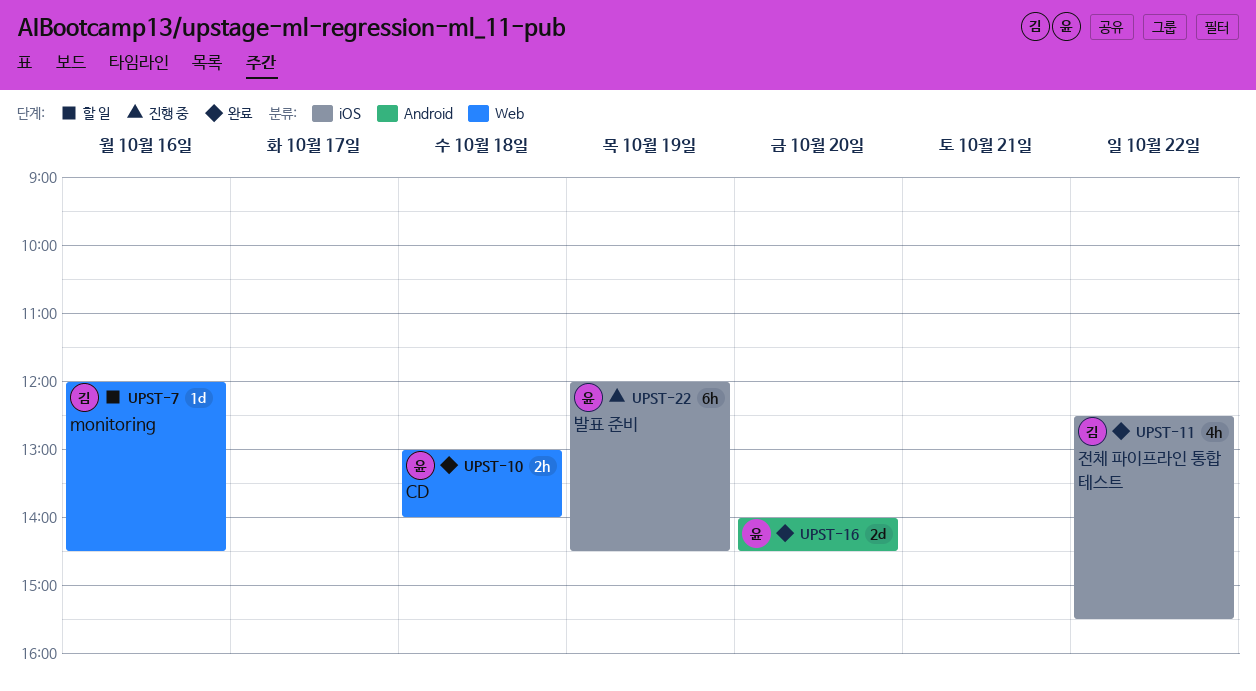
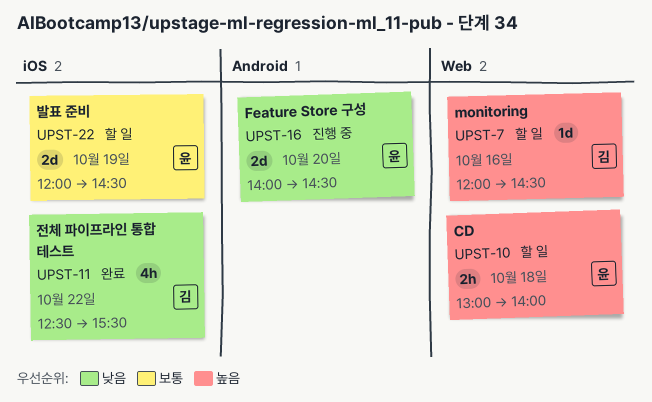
UPST-10, status: 완료 -> 할 일
UPST-16, status: 완료 -> 진행 중
UPST-22, status: 진행 중 -> 할 일
UPST-22, estimate: 6h -> 2d

